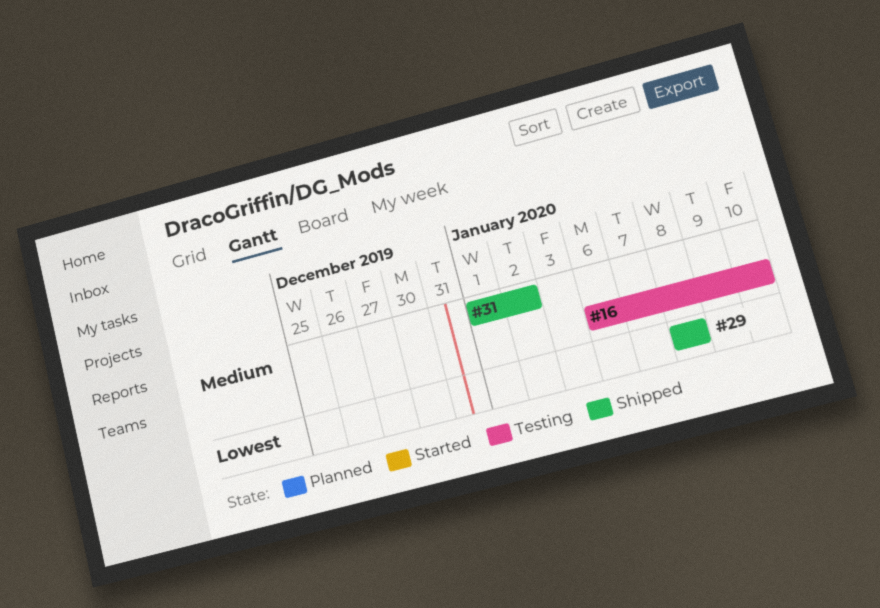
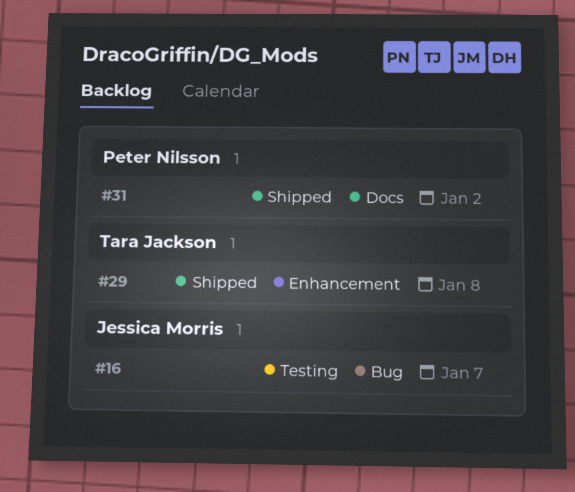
#16, due: Jan 10 -> Jan 7

